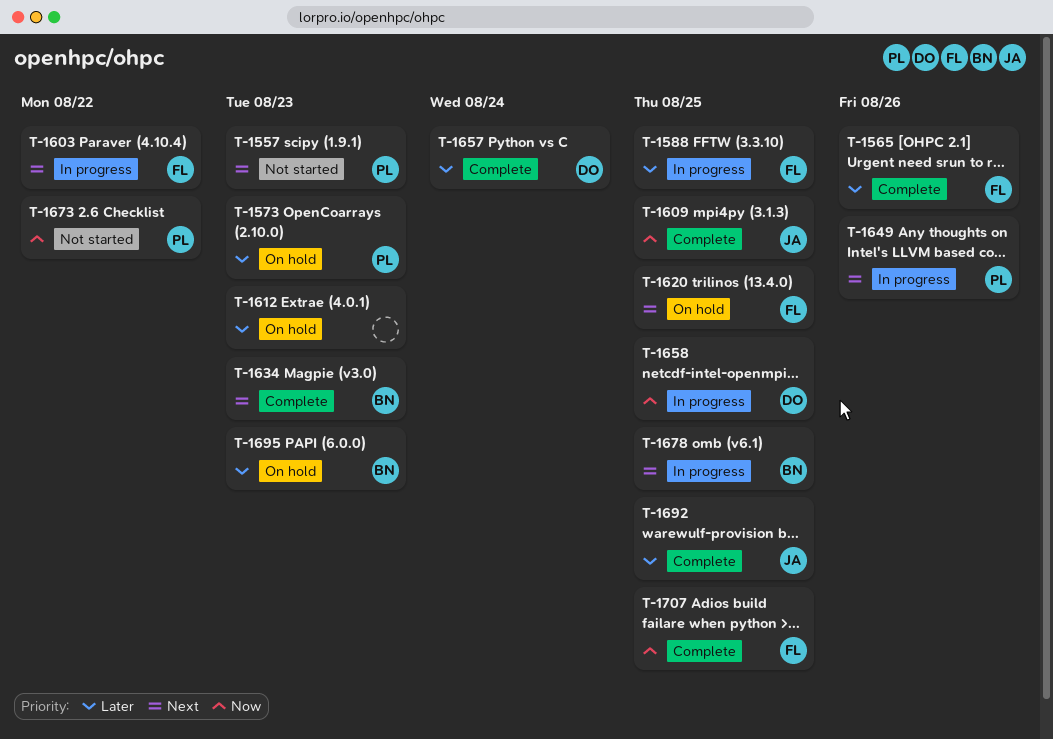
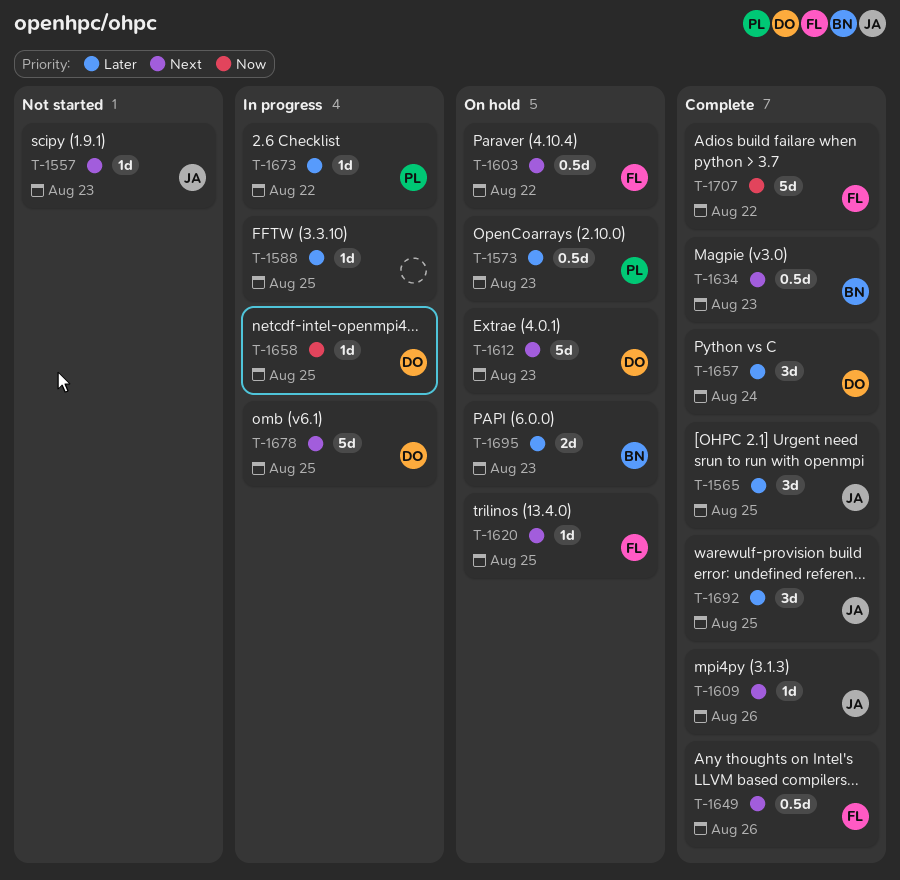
T-1557, owner: PL -> JA
T-1565, owner: FL -> JA
T-1565, due: Aug 26 -> Aug 25
T-1588, owner: FL -> none
T-1603, status: In progress -> On hold
T-1609, priority: Now -> Next
T-1609, due: Aug 25 -> Aug 26
T-1612, owner: none -> DO
T-1612, priority: Later -> Next
T-1649, status: In progress -> Complete
T-1649, owner: PL -> FL
T-1673, status: Not started -> In progress
T-1673, priority: Now -> Later
T-1678, owner: BN -> DO
T-1707, due: Aug 25 -> Aug 22

